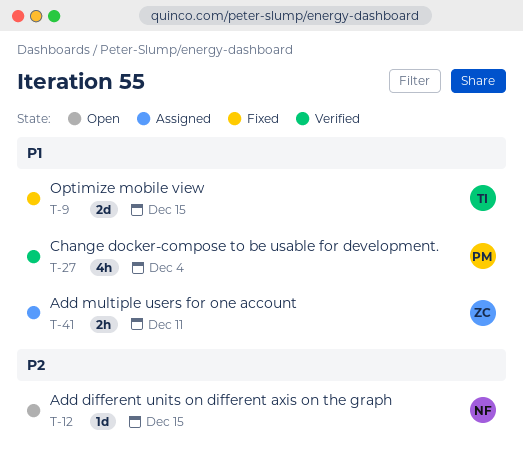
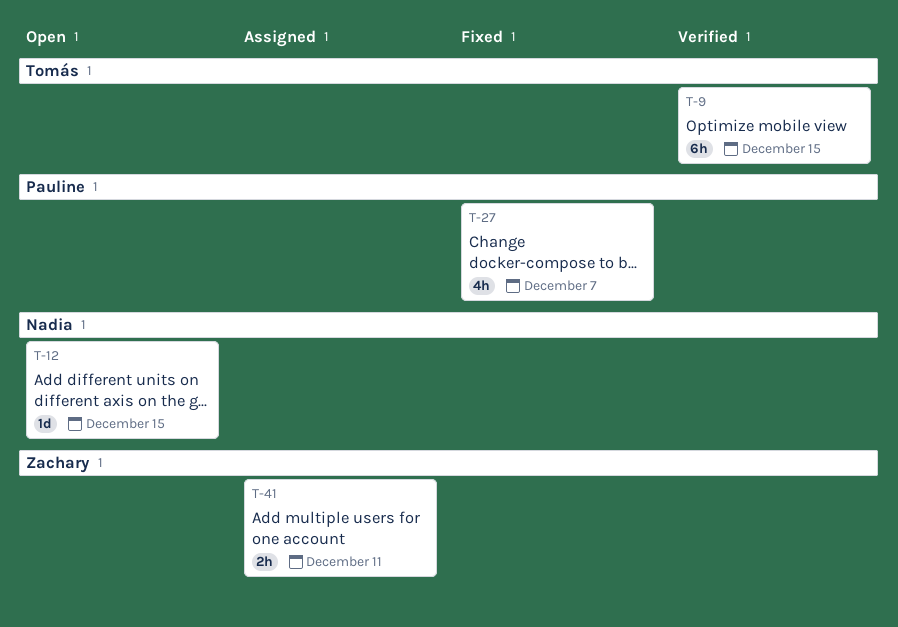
T-9, status: Fixed -> Verified
T-9, estimate: 2d -> 6h
T-27, status: Verified -> Fixed
T-27, due: Dec 4 -> Dec 7

